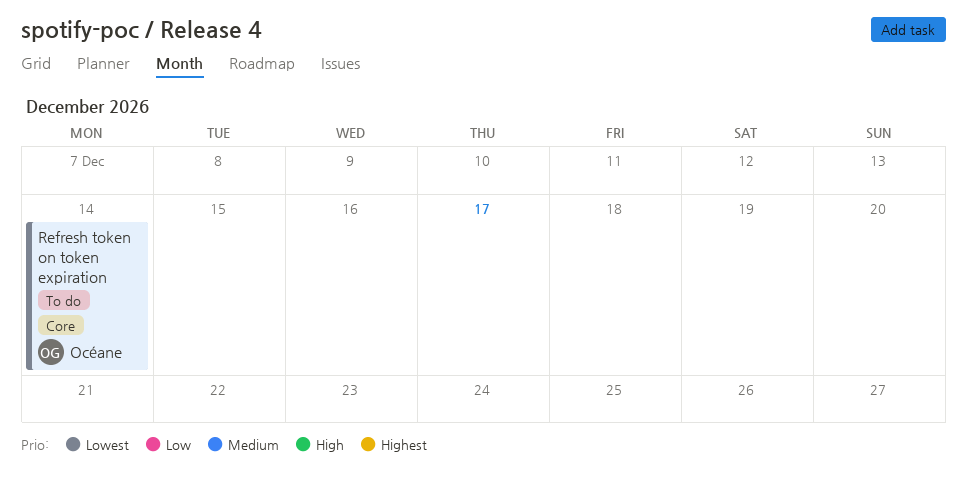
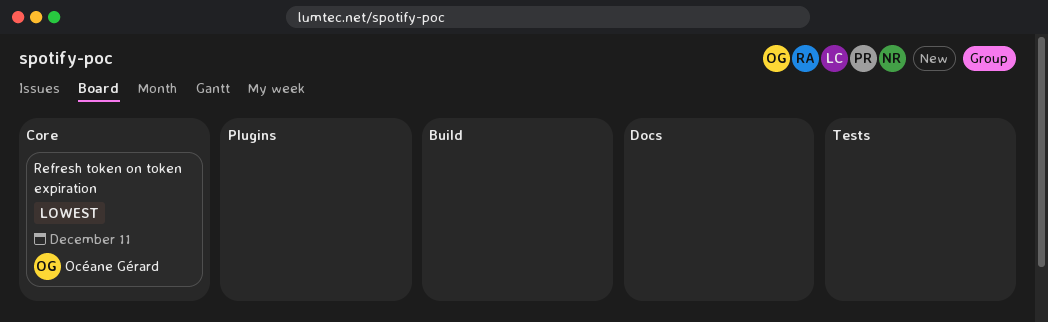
Refresh token on token expiration, due: Dec 14 -> Dec 11

